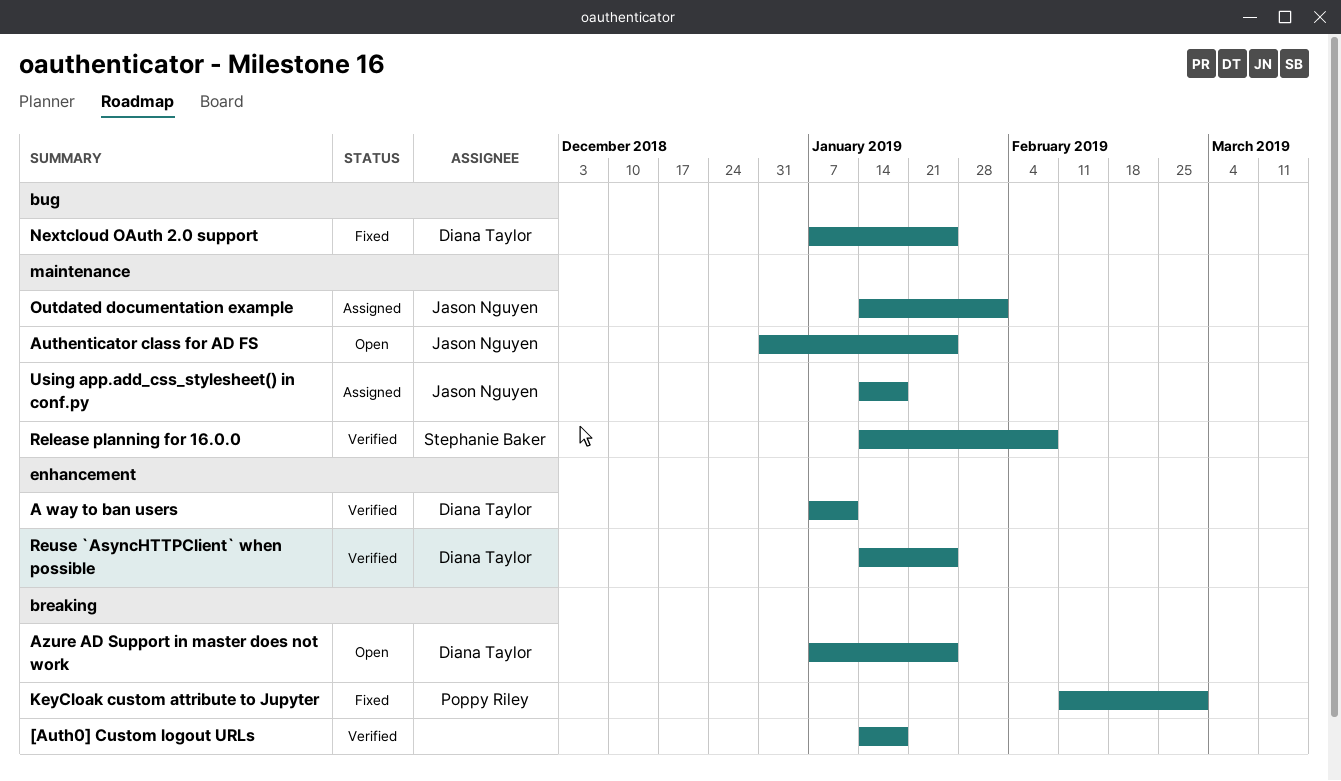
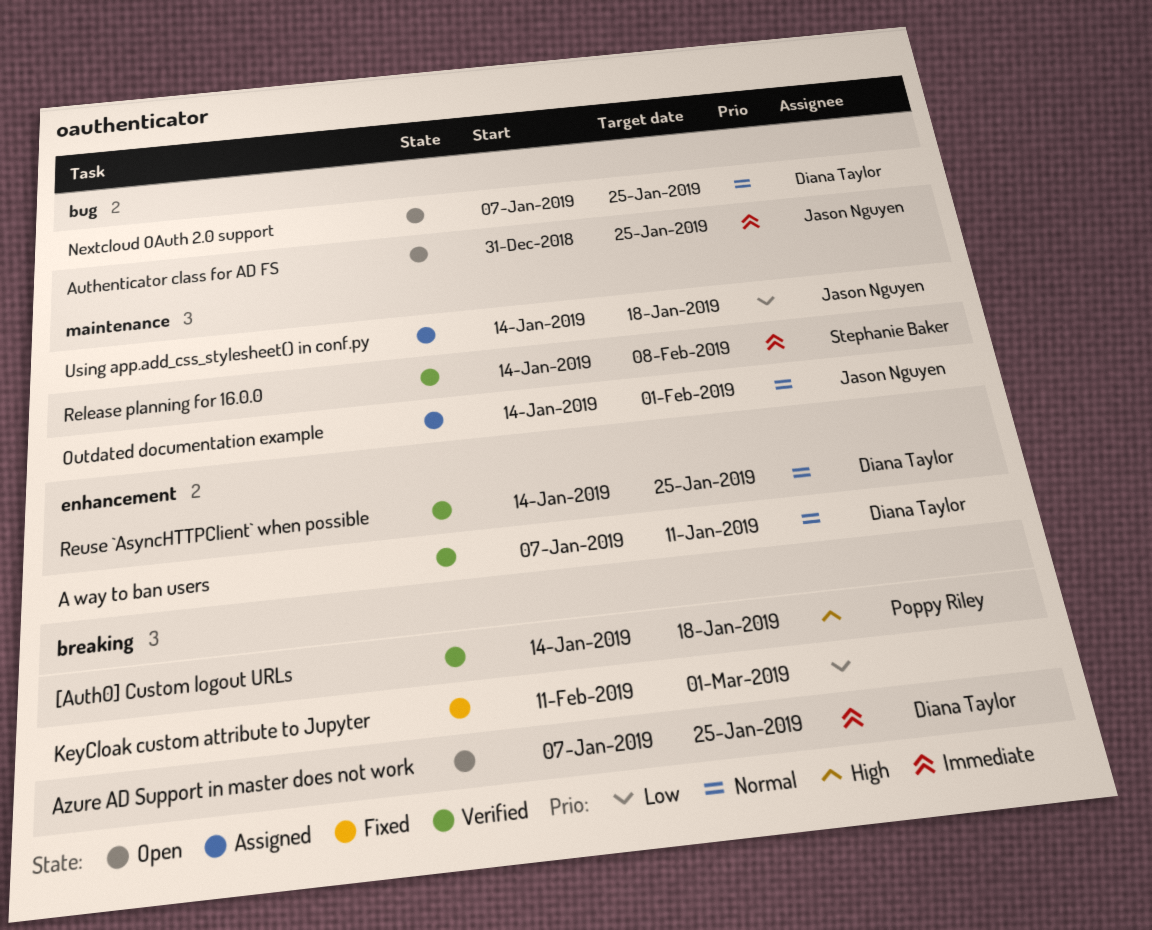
[Auth0] Custom logout URLs, owner: none -> Poppy Riley
Authenticator class for AD FS, label: maintenance -> bug
KeyCloak custom attribute to Jupyter, owner: Poppy Riley -> none
Nextcloud OAuth 2.0 support, status: Fixed -> Open

